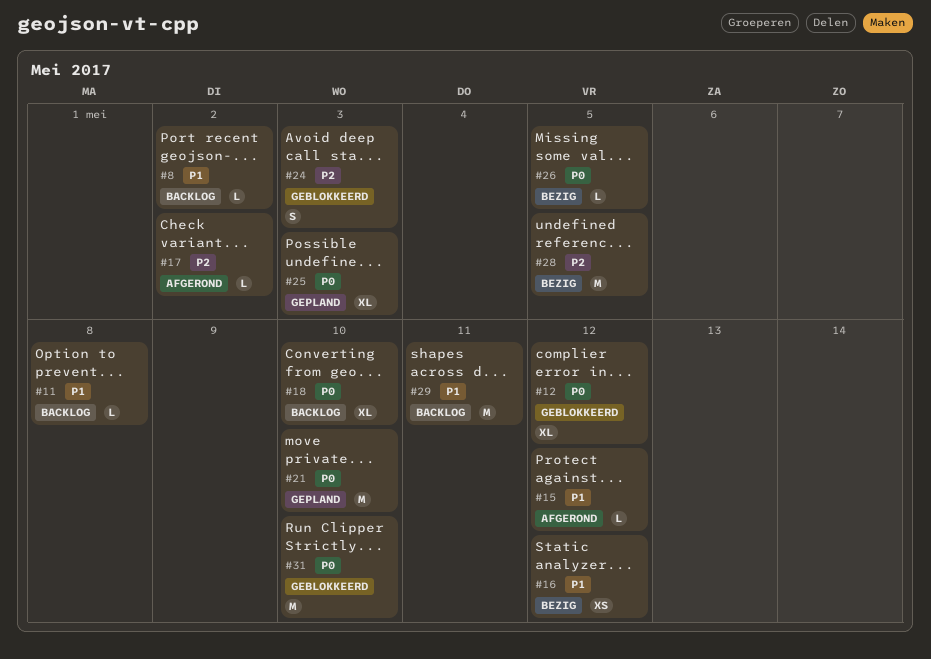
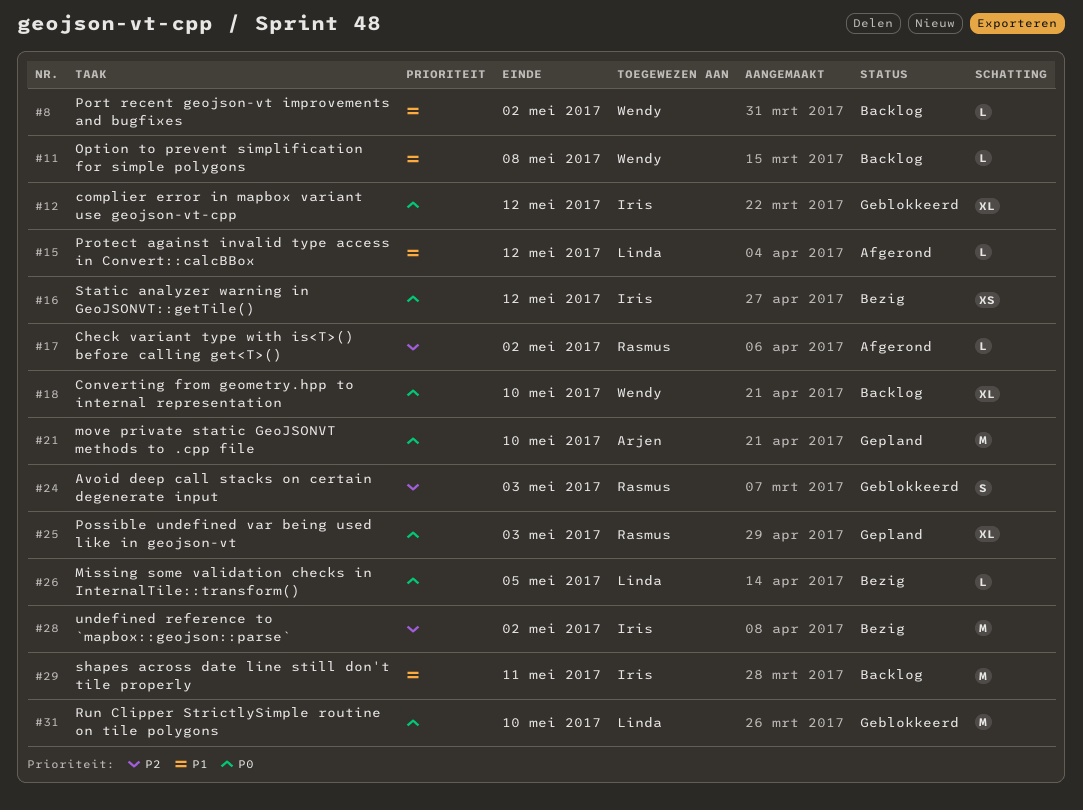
#16, priority: P1 -> P0
#28, due: May 5 -> May 2

